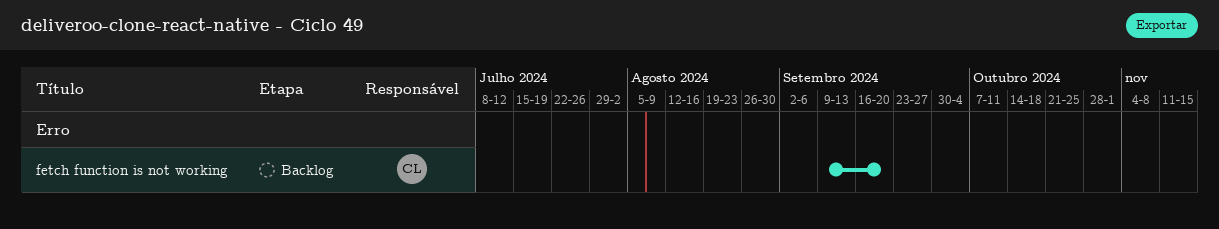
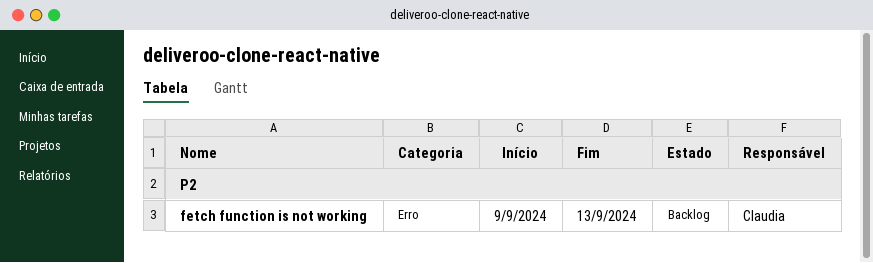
fetch function is not working, due: Sep 20 -> Sep 13

